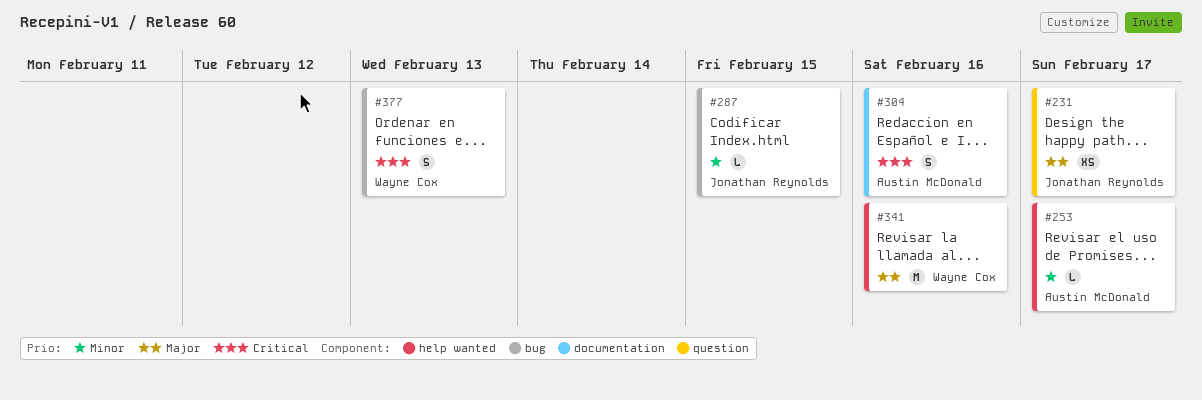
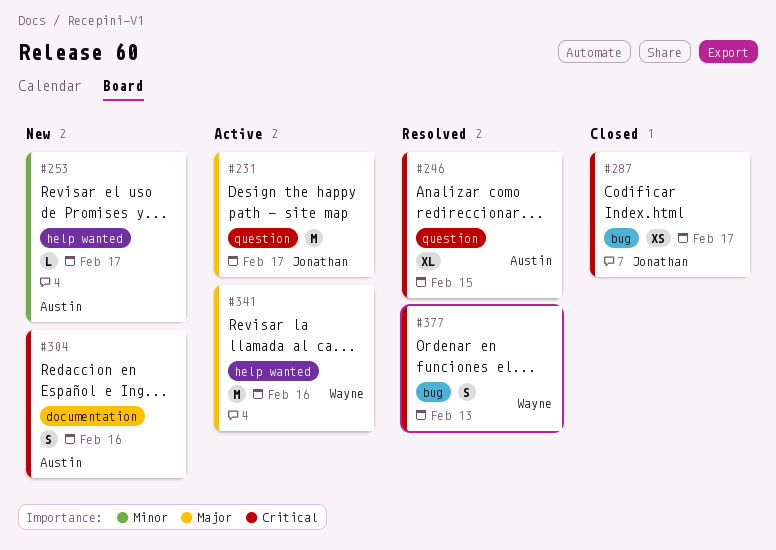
#231, estimate: XS -> M
#246: none -> present
#287, priority: Minor -> Critical
#287, estimate: L -> XS
#287, due: Feb 15 -> Feb 17

